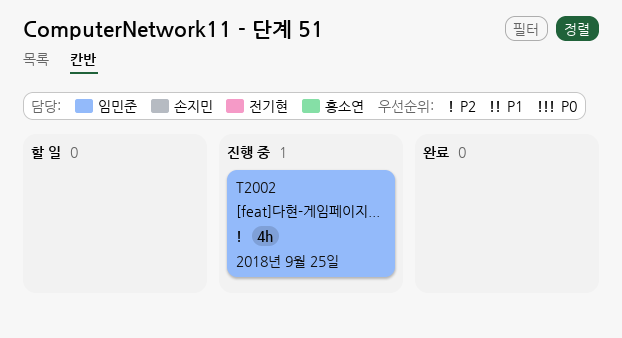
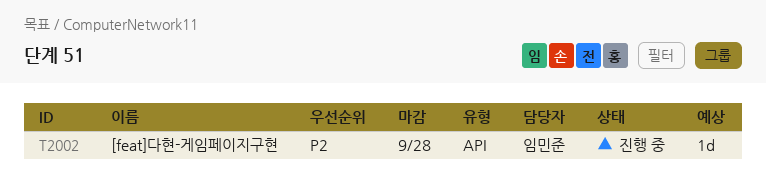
T2002, estimate: 4h -> 1d
T2002, due: Sep 25 -> Sep 28

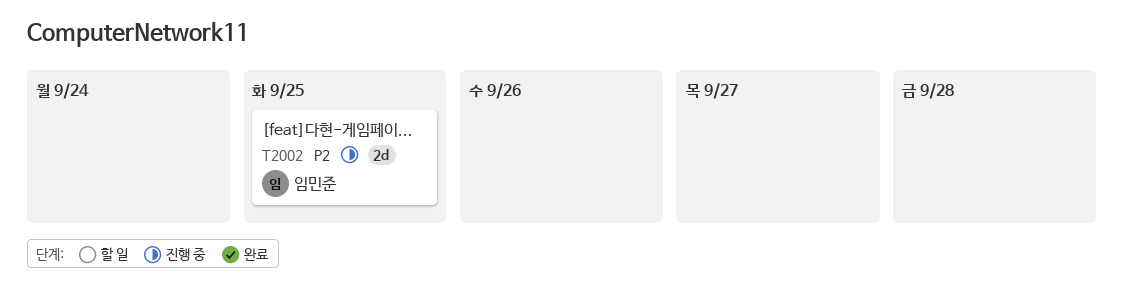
T2002, estimate: 1d -> 2d
T2002, due: Sep 28 -> Sep 25

